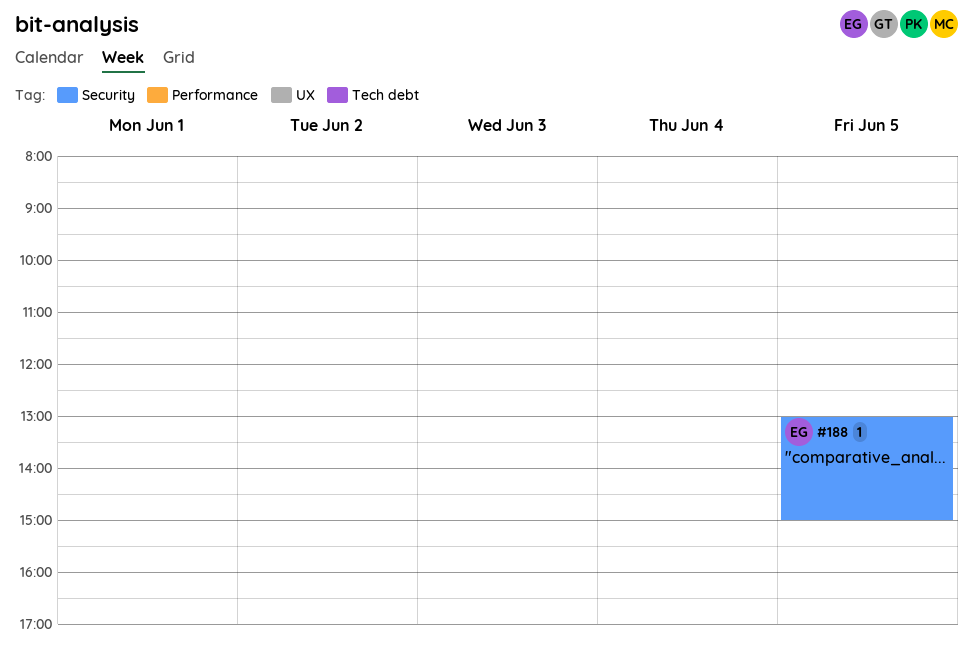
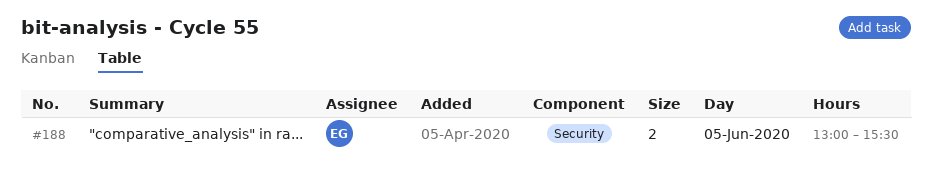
#188, estimate: 1 -> 2
#188, ends: 15:00 -> 15:30

